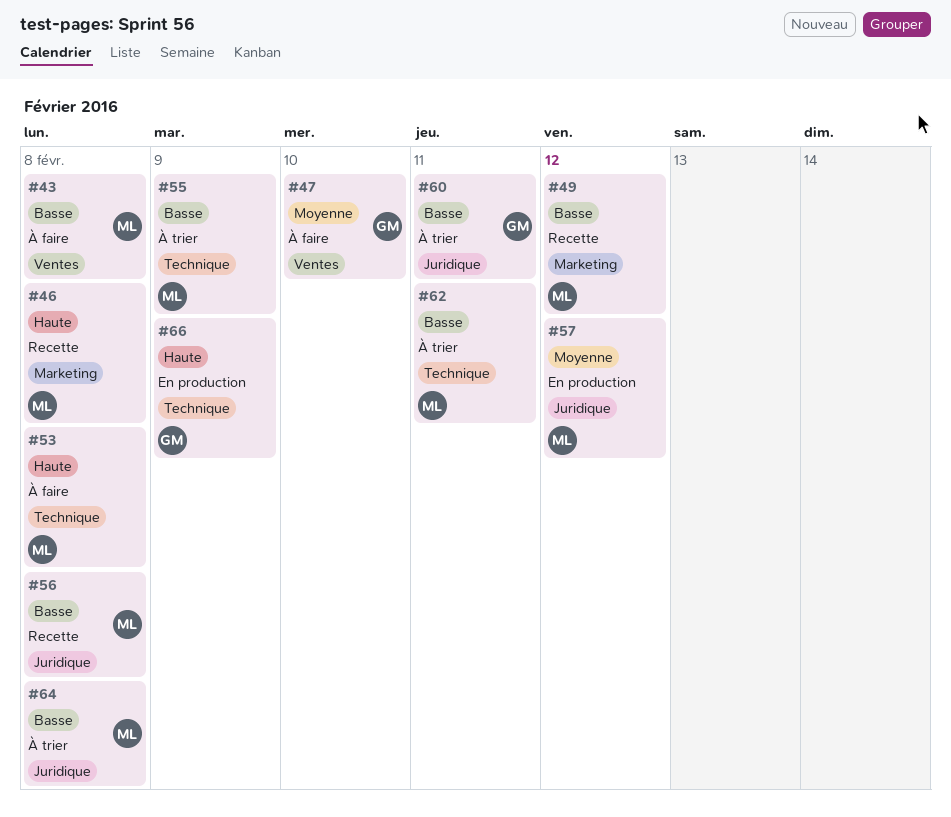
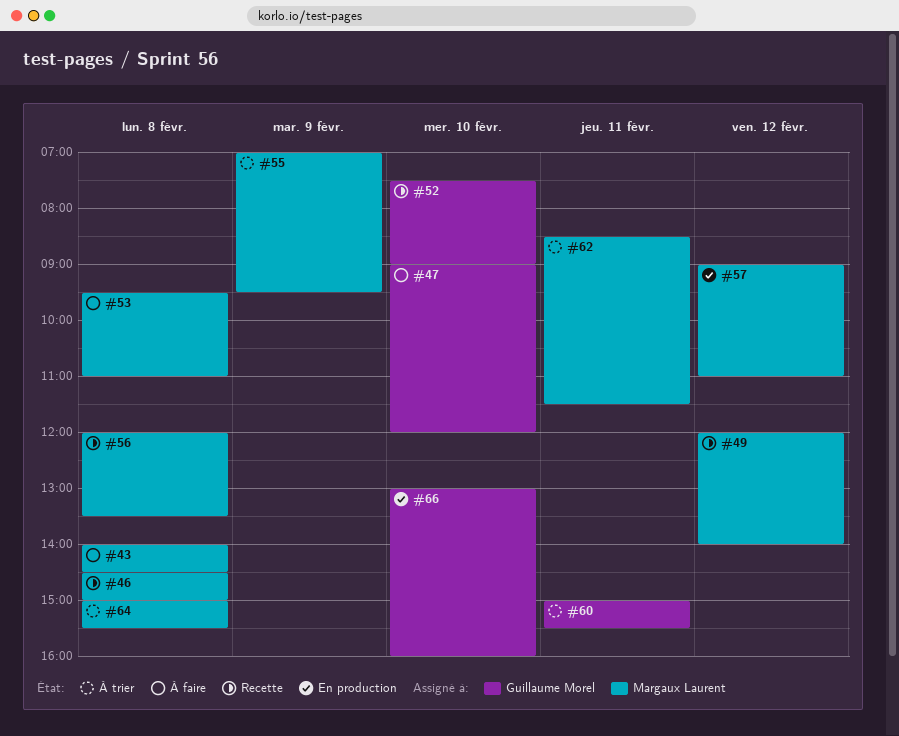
#52: none -> present
#66, day: Feb 9 -> Feb 10

